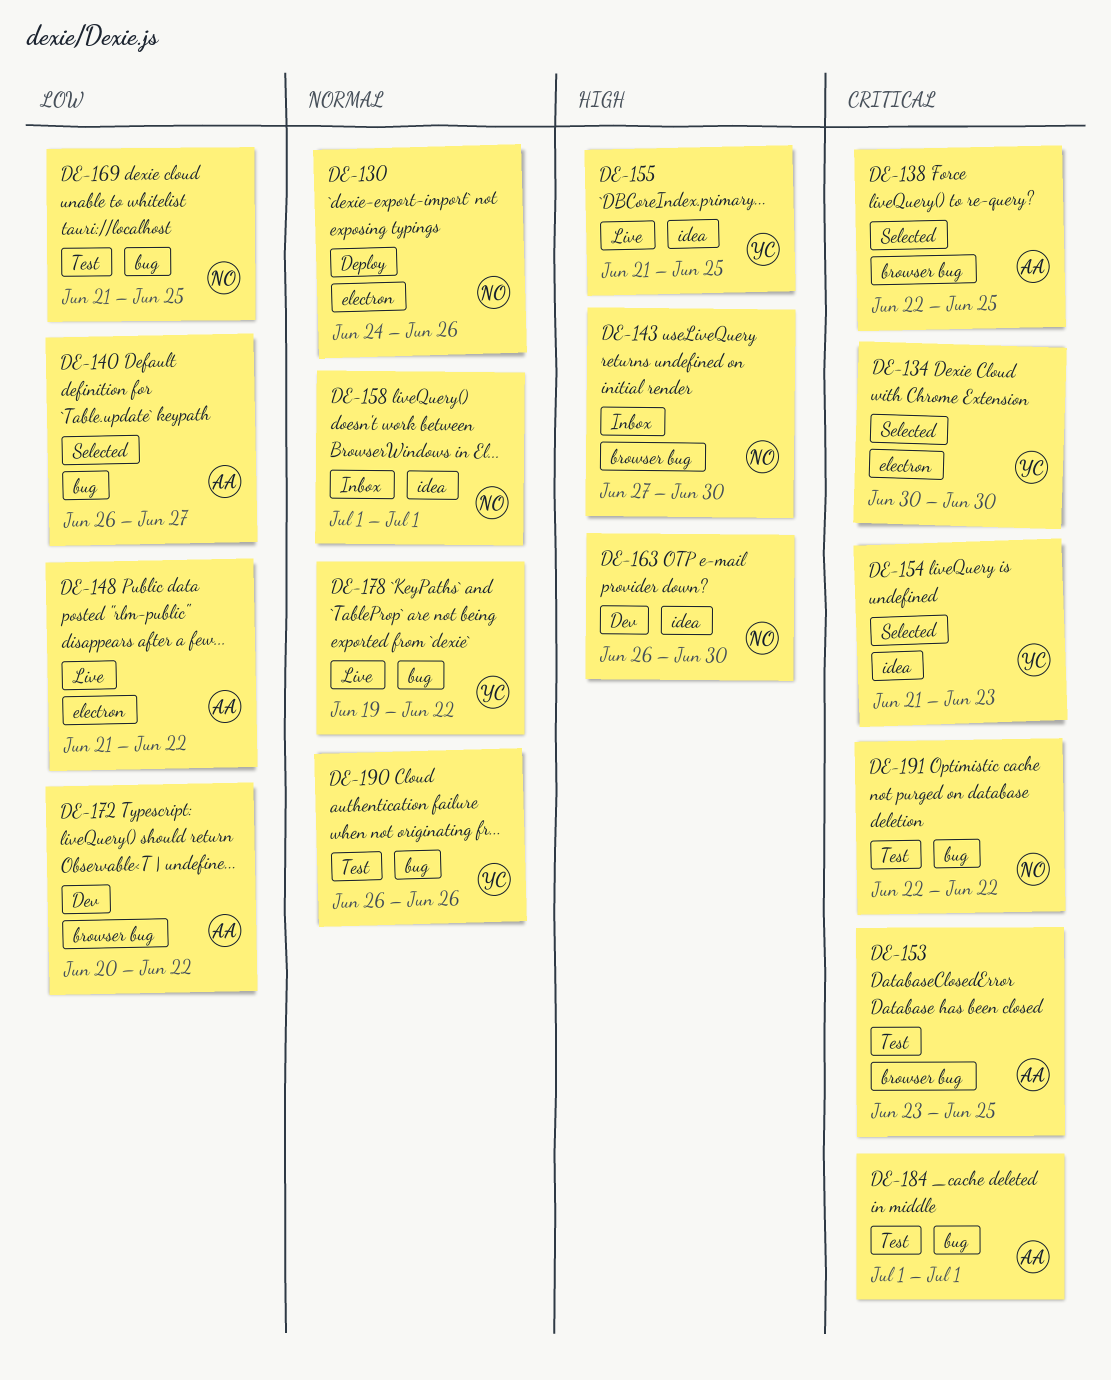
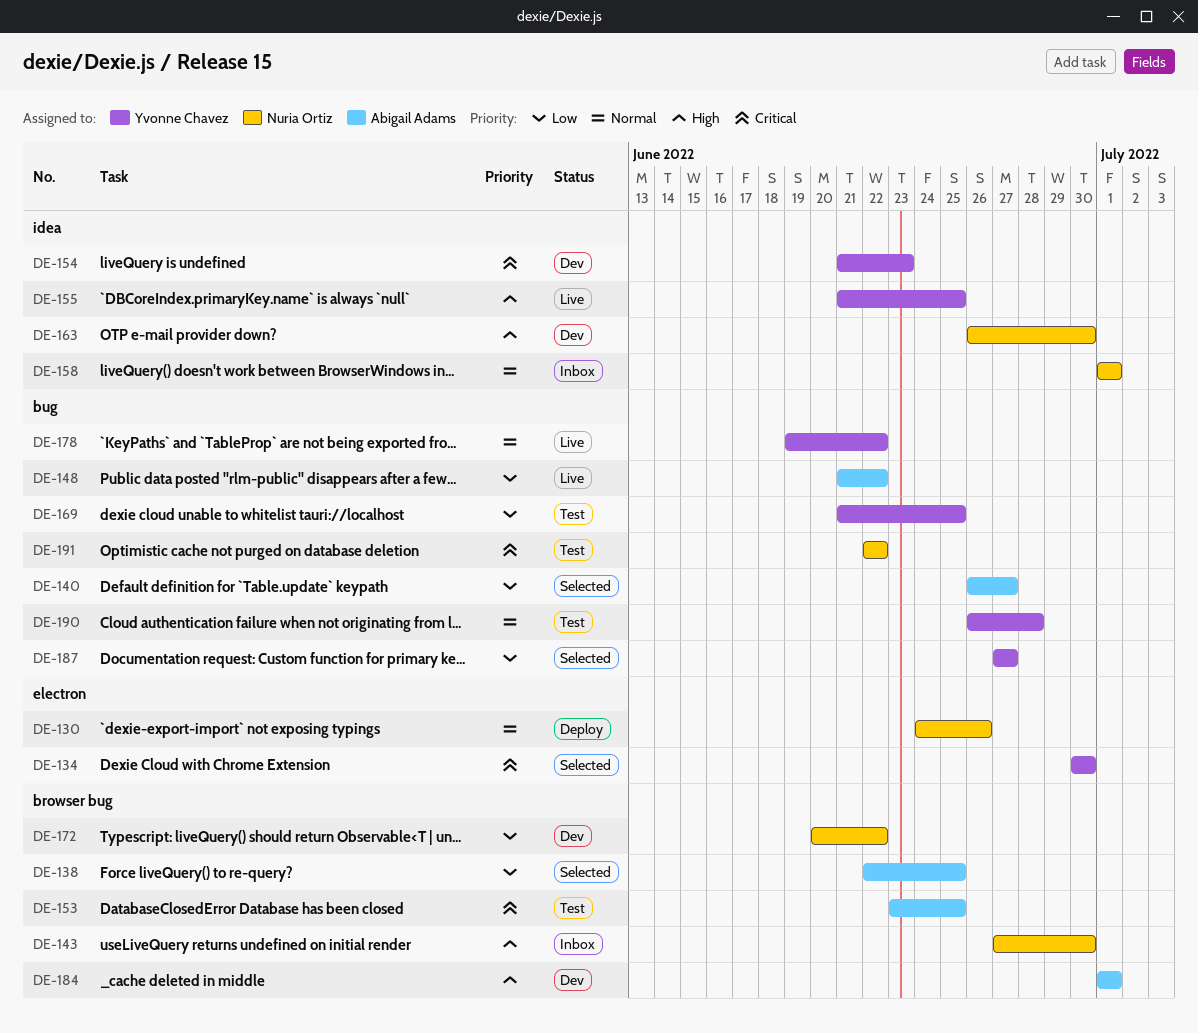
DE-138, priority: Critical -> Low
DE-148, label: electron -> bug
DE-154, status: Selected -> Dev
DE-169, owner: Nuria Ortiz -> Yvonne Chavez
DE-172, owner: Abigail Adams -> Nuria Ortiz
DE-184, status: Test -> Dev
DE-184, priority: Critical -> High
DE-184, label: bug -> browser bug
DE-187: none -> present
DE-190, due: Jun 26 -> Jun 28

